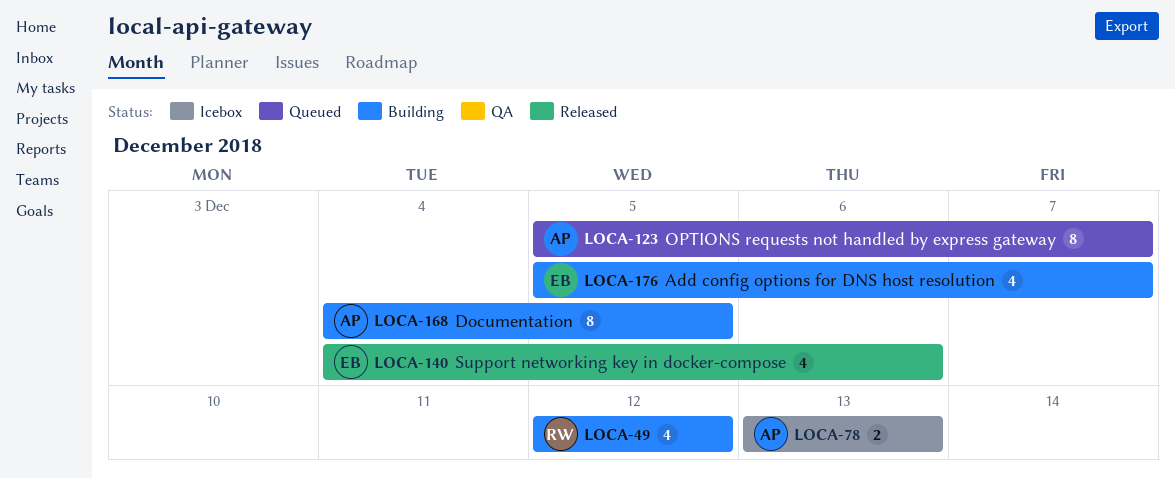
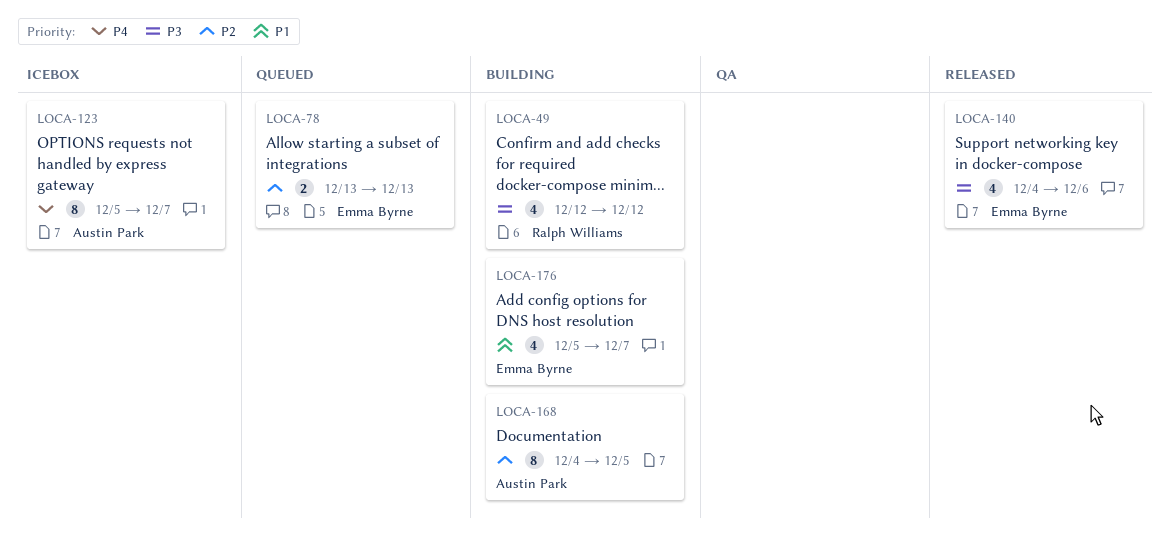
LOCA-78, status: Icebox -> Queued
LOCA-78, owner: Austin Park -> Emma Byrne
LOCA-123, status: Queued -> Icebox

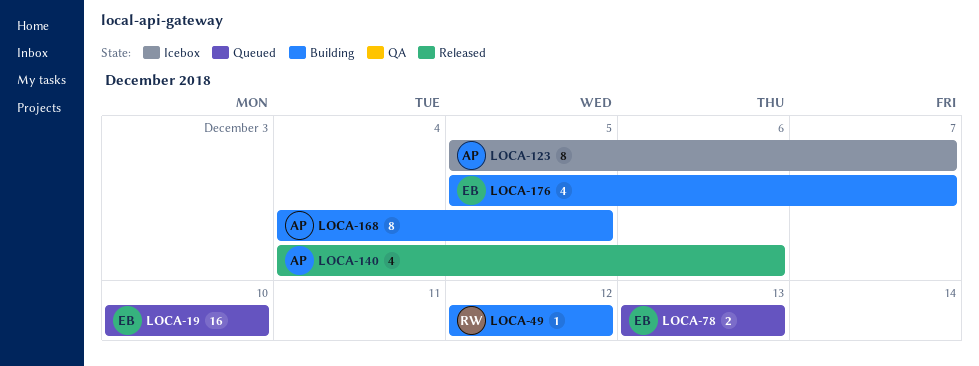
LOCA-19: none -> present
LOCA-49, estimate: 4 -> 1
LOCA-140, owner: Emma Byrne -> Austin Park

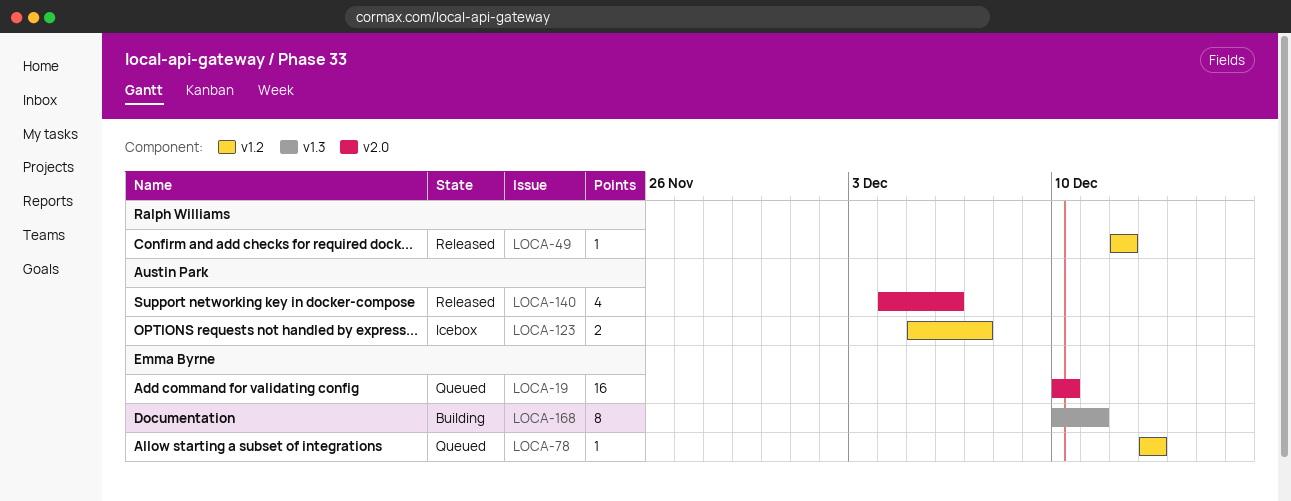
LOCA-49, status: Building -> Released
LOCA-78, estimate: 2 -> 1
LOCA-123, estimate: 8 -> 2
LOCA-168, owner: Austin Park -> Emma Byrne
LOCA-168, start: Dec 4 -> Dec 10
LOCA-168, due: Dec 5 -> Dec 11
LOCA-176: present -> none

